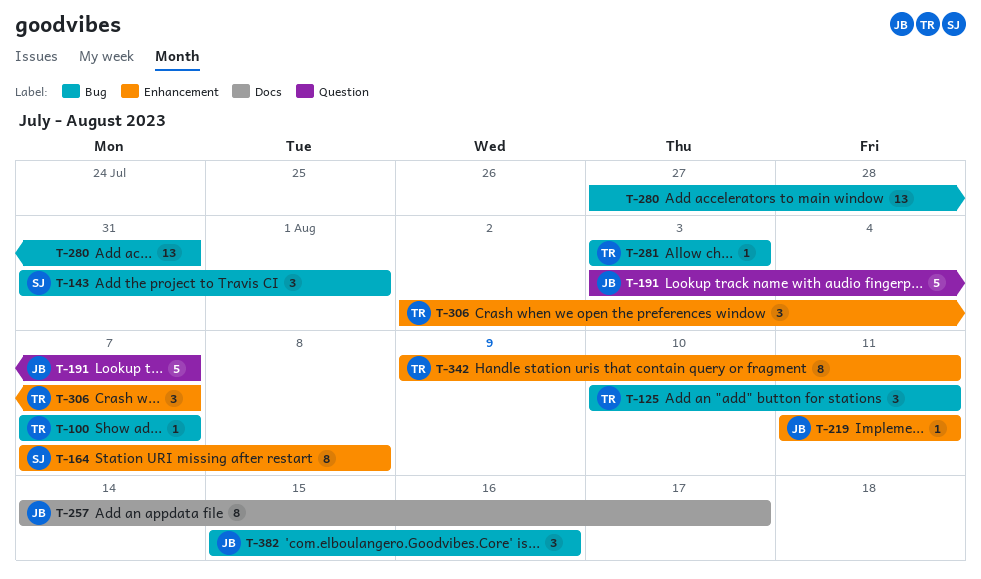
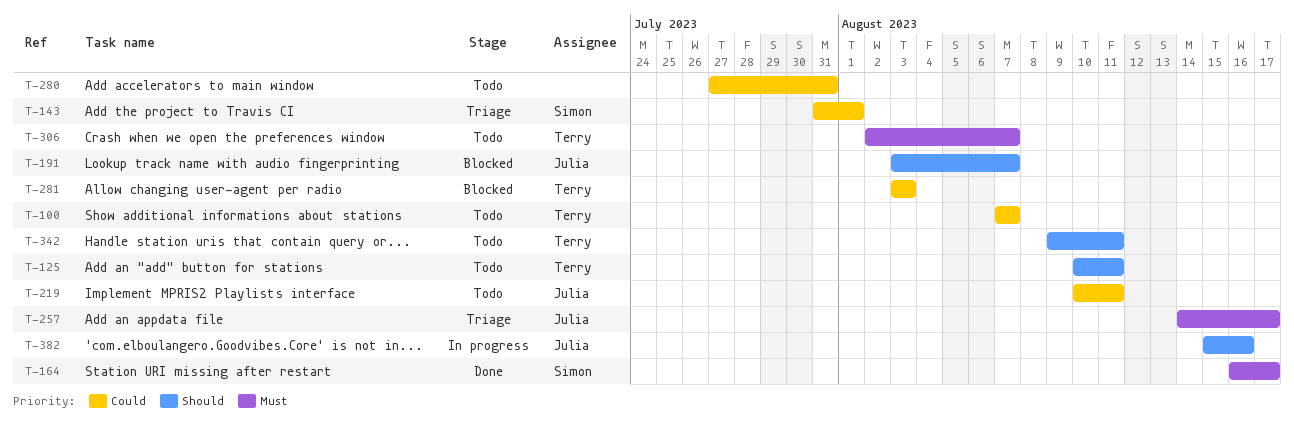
T-164, start: Aug 7 -> Aug 16
T-164, due: Aug 8 -> Aug 17
T-219, start: Aug 11 -> Aug 10

